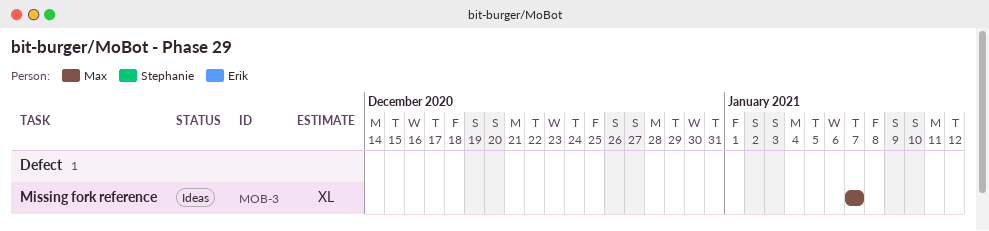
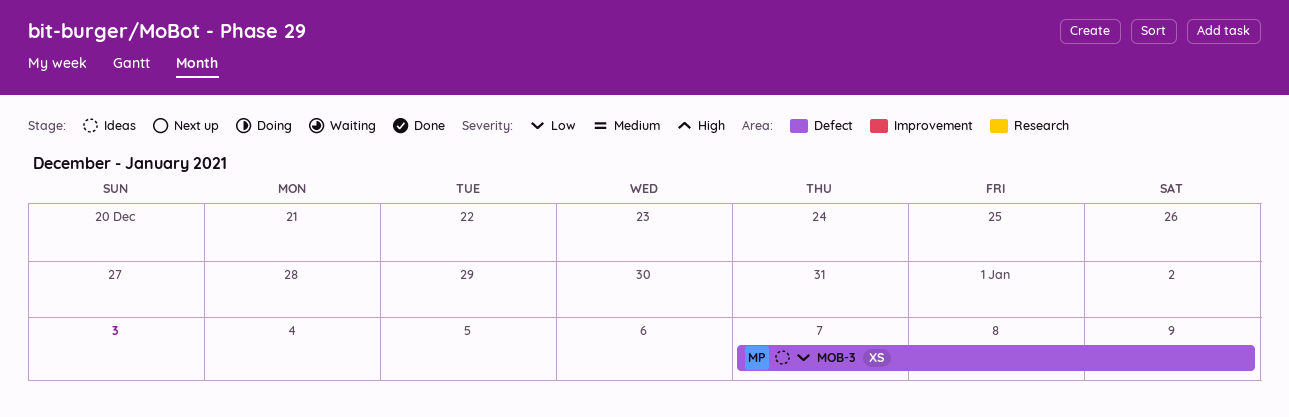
MOB-3, estimate: XL -> XS
MOB-3, due: Jan 7 -> Jan 9

